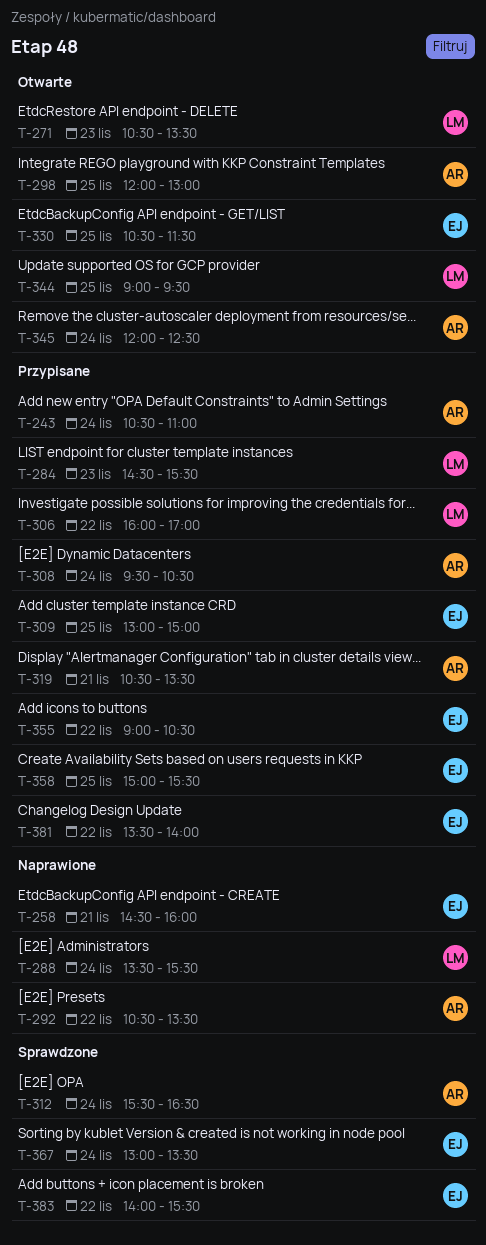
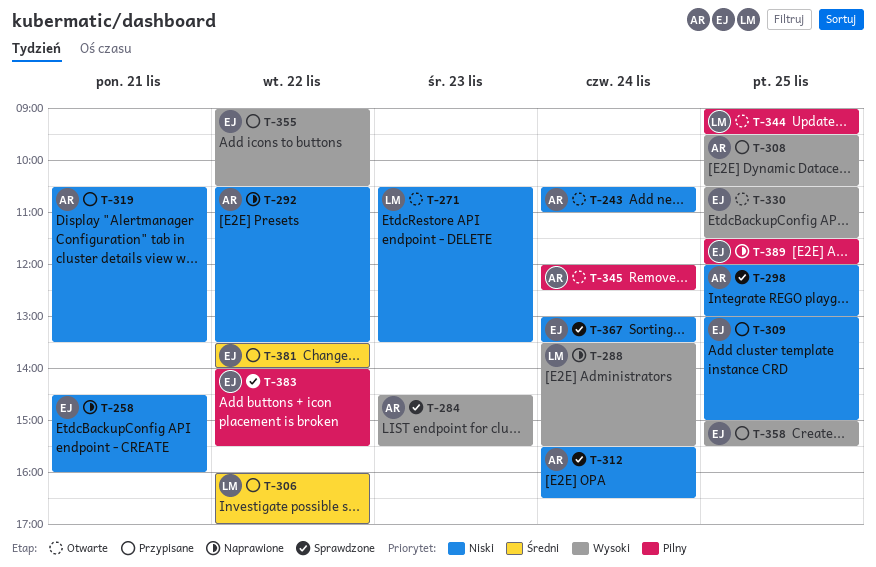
T-243, status: Przypisane -> Otwarte
T-284, status: Przypisane -> Sprawdzone
T-284, owner: LM -> AR
T-298, status: Otwarte -> Sprawdzone
T-308, day: Nov 24 -> Nov 25
T-389: none -> present

